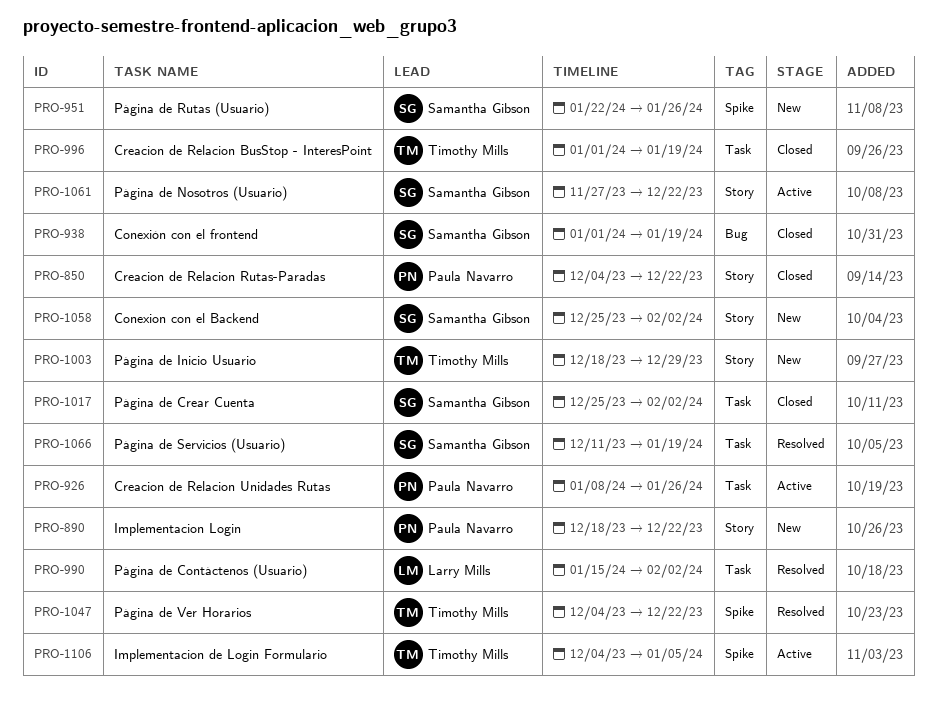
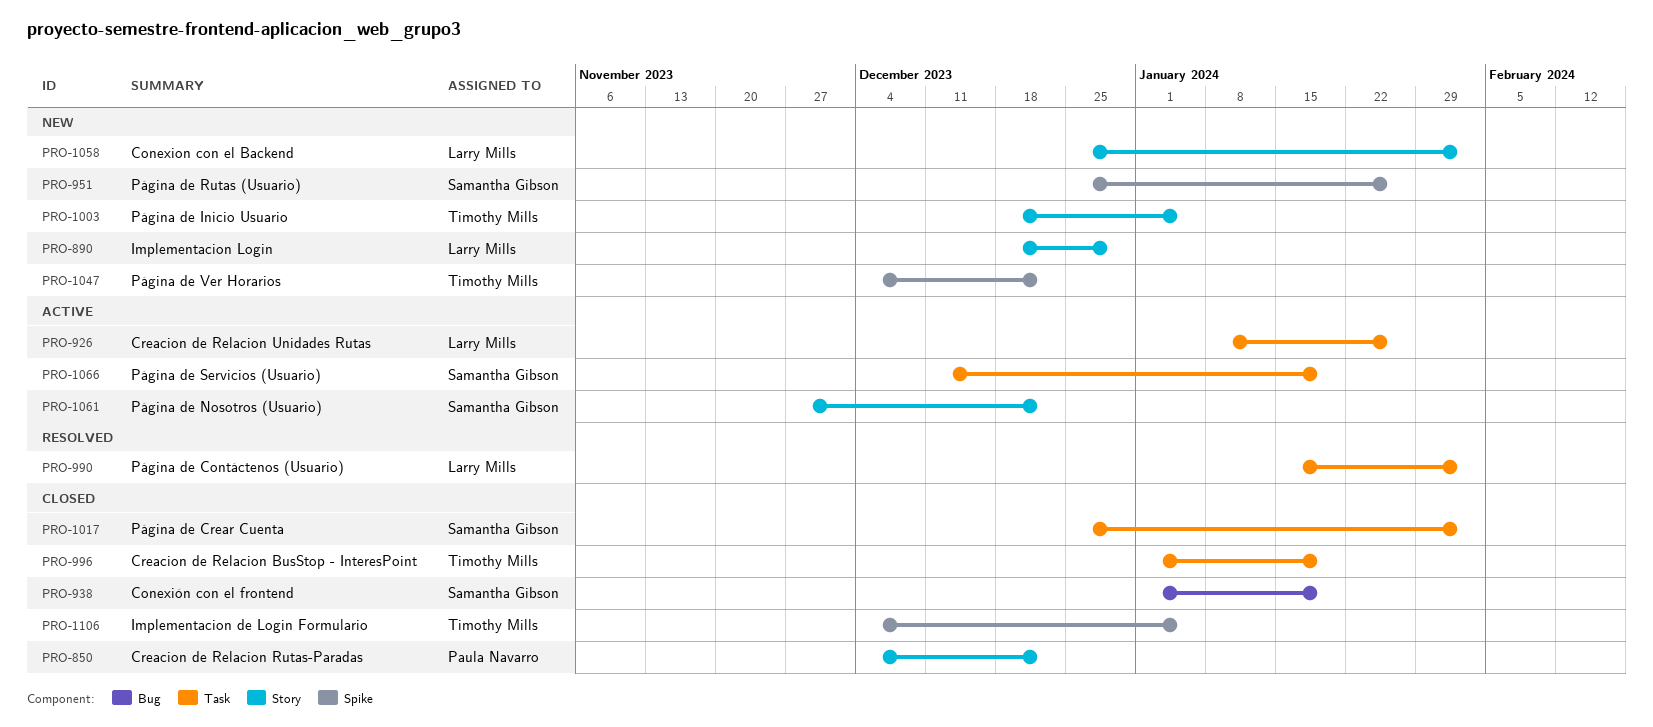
PRO-890, owner: Paula Navarro -> Larry Mills
PRO-890, due: Dec 22 -> Dec 29
PRO-926, owner: Paula Navarro -> Larry Mills
PRO-951, start: Jan 22 -> Dec 25
PRO-1003, due: Dec 29 -> Jan 5
PRO-1047, status: Resolved -> New
PRO-1058, owner: Samantha Gibson -> Larry Mills
PRO-1066, status: Resolved -> Active
PRO-1106, status: Active -> Closed

